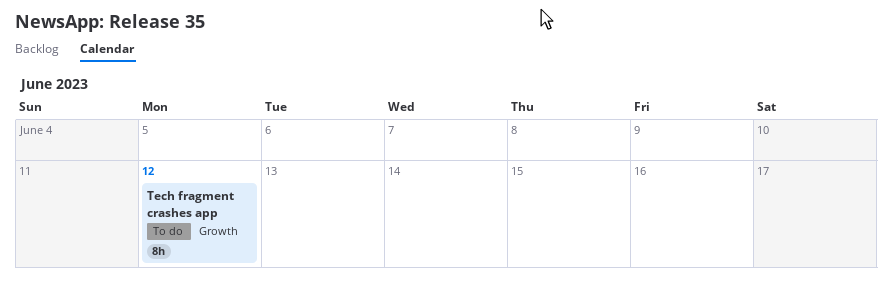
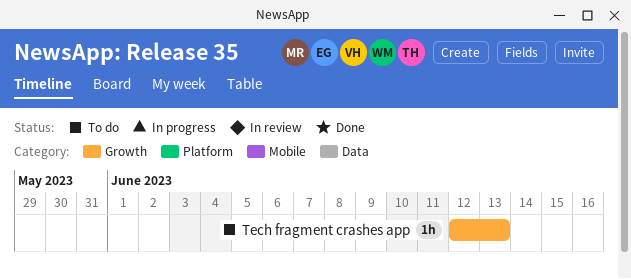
Tech fragment crashes app, estimate: 8h -> 1h
Tech fragment crashes app, due: Jun 12 -> Jun 13

